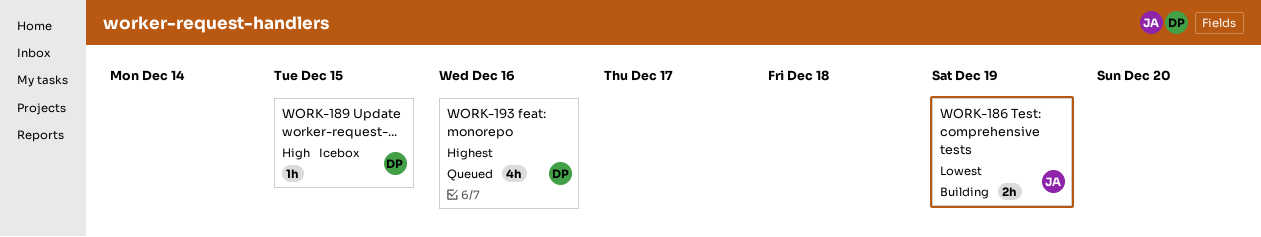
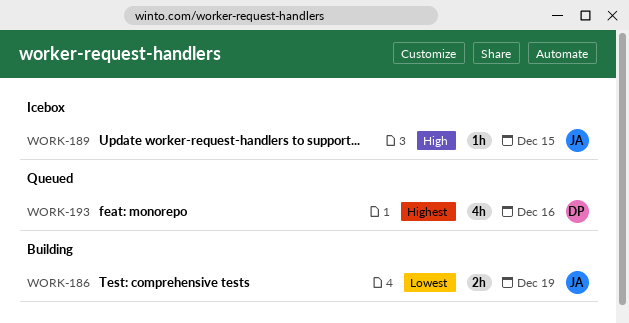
WORK-189, owner: DP -> JA

